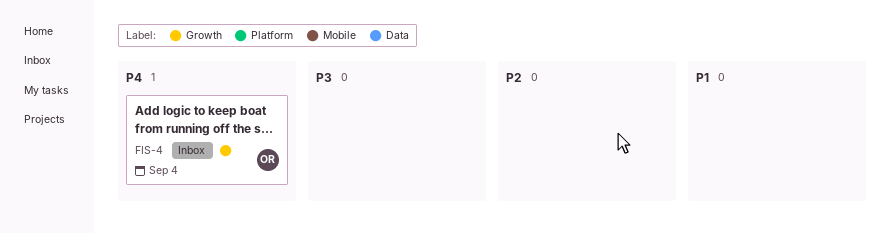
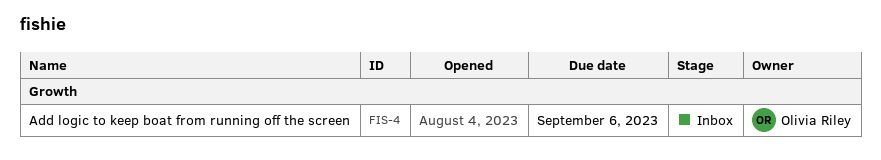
FIS-4, due: Sep 4 -> Sep 6

